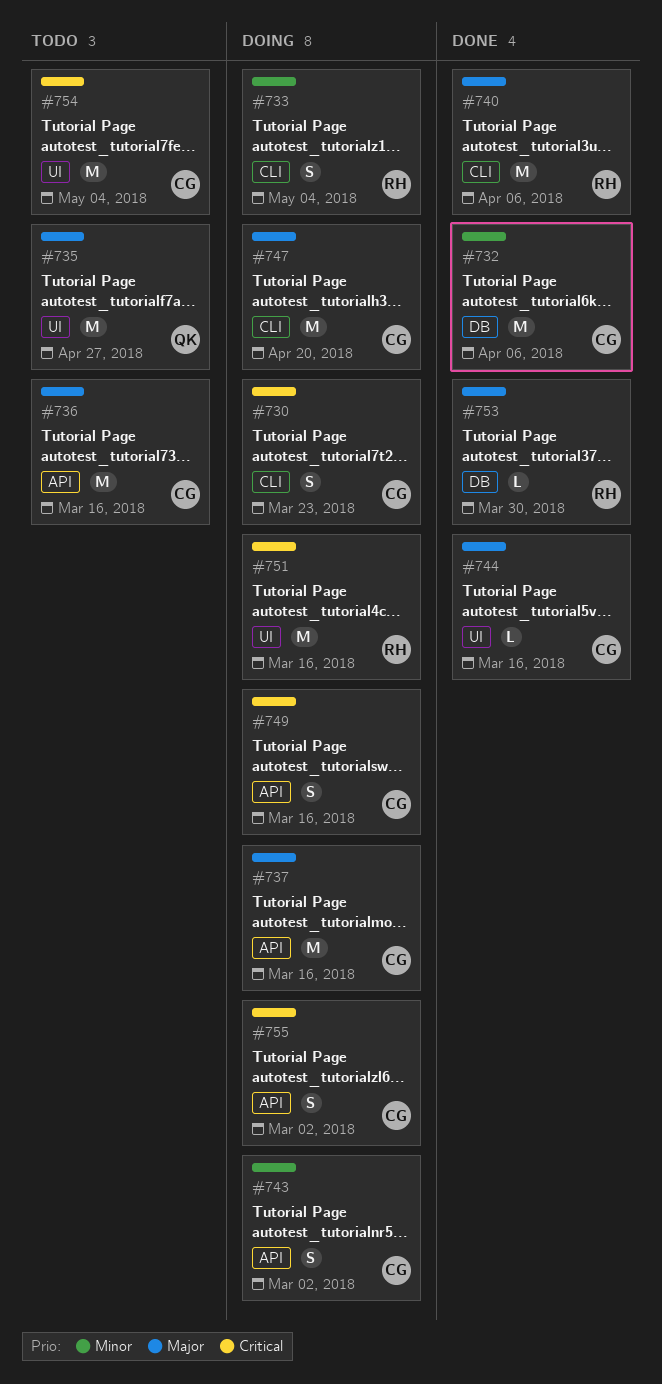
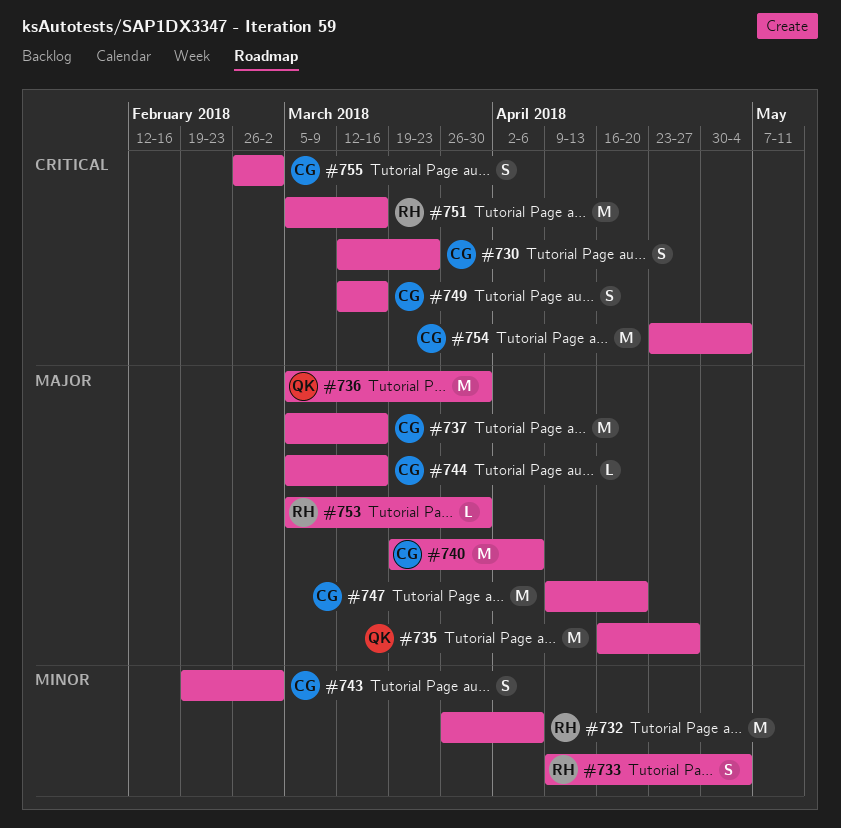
#732, owner: CG -> RH
#736, owner: CG -> QK
#736, due: Mar 16 -> Mar 30
#740, owner: RH -> CG

